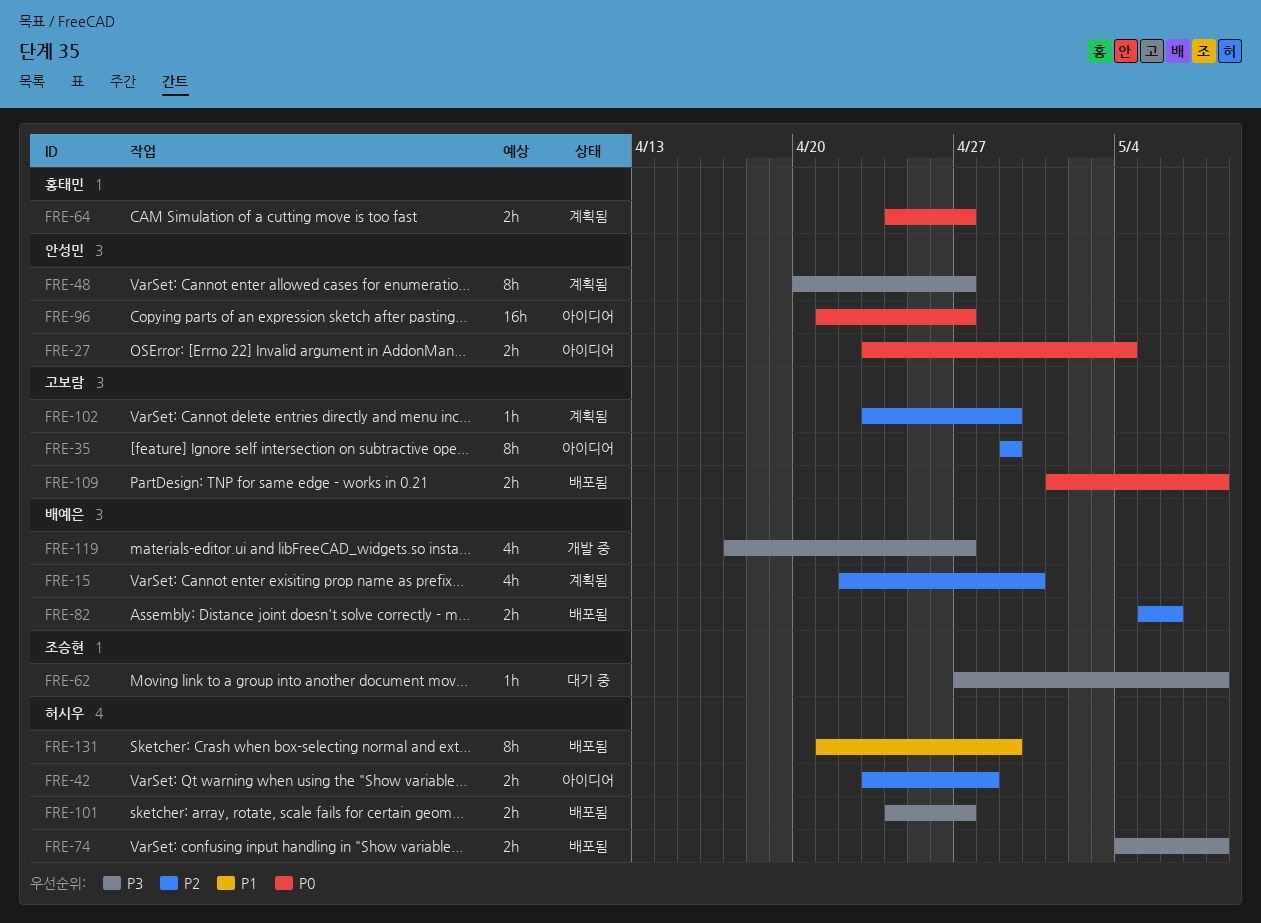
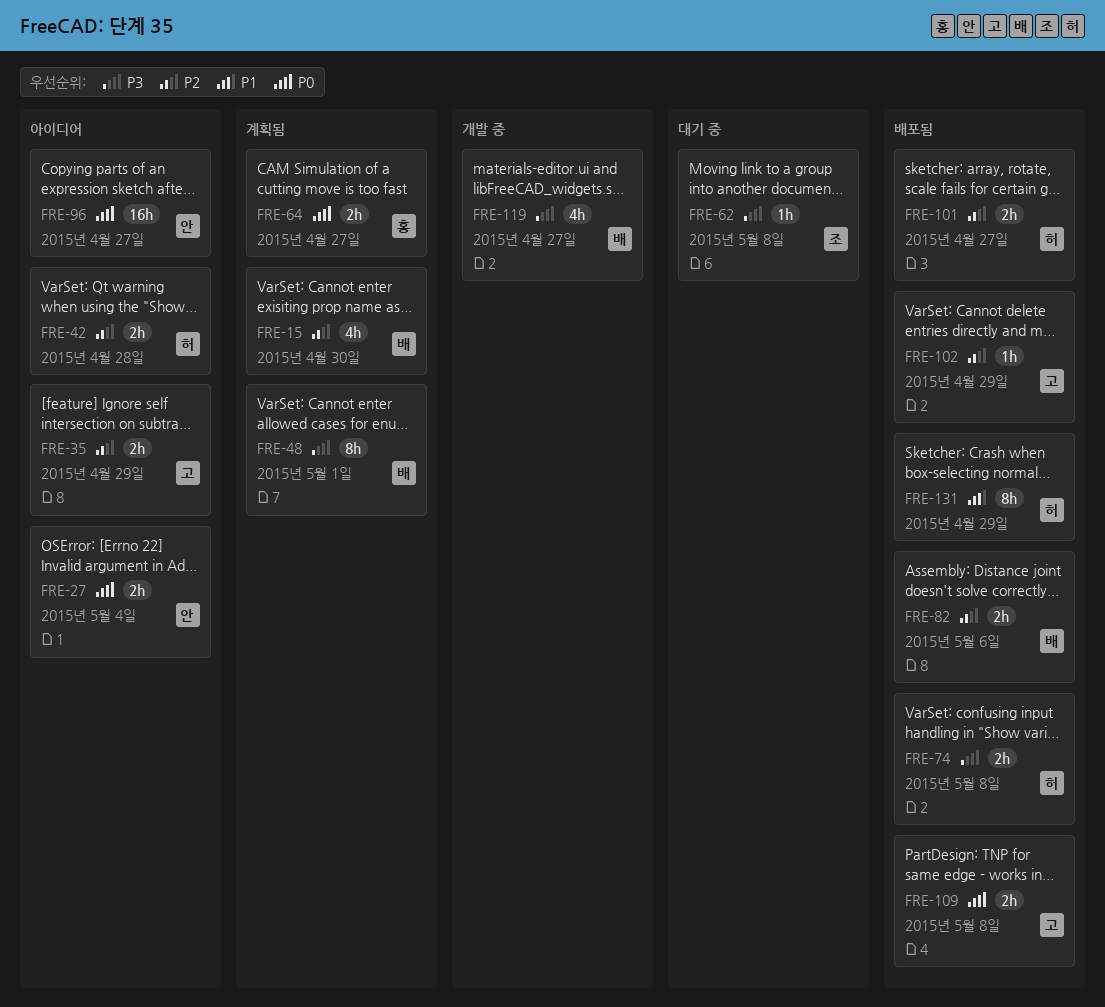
FRE-35, estimate: 8h -> 2h
FRE-48, owner: 안성민 -> 배예은
FRE-48, due: Apr 27 -> May 1
FRE-101, priority: P3 -> P2
FRE-102, status: 계획됨 -> 배포됨

